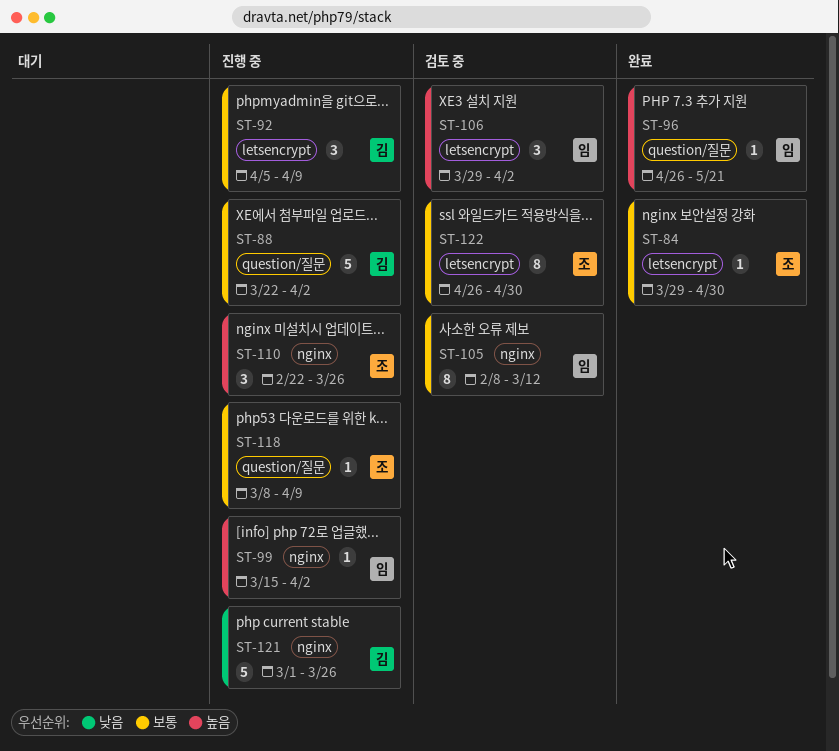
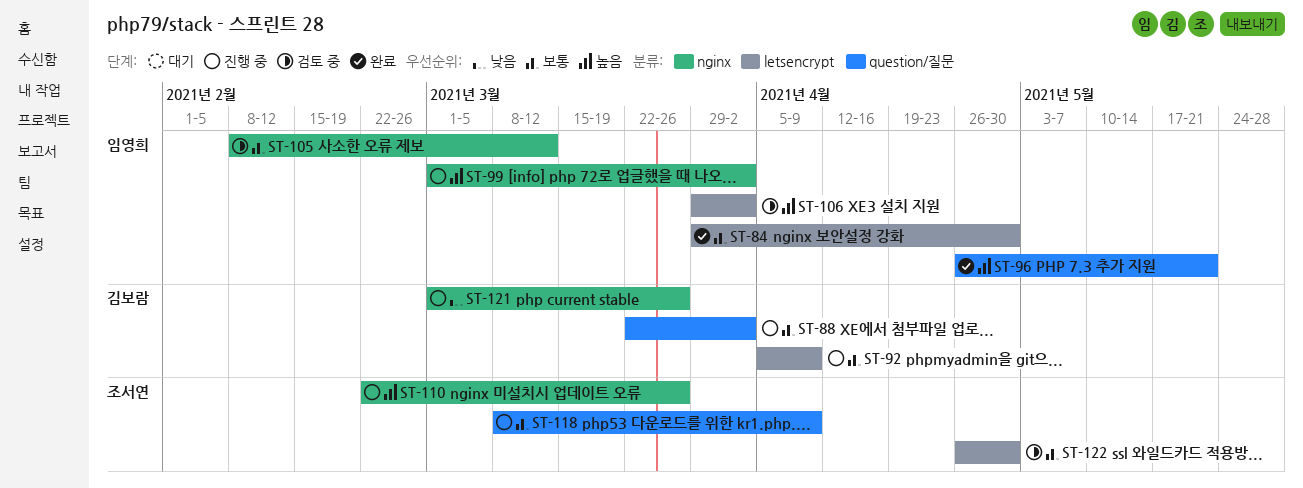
ST-84, owner: 조서연 -> 임영희
ST-99, start: Mar 15 -> Mar 1

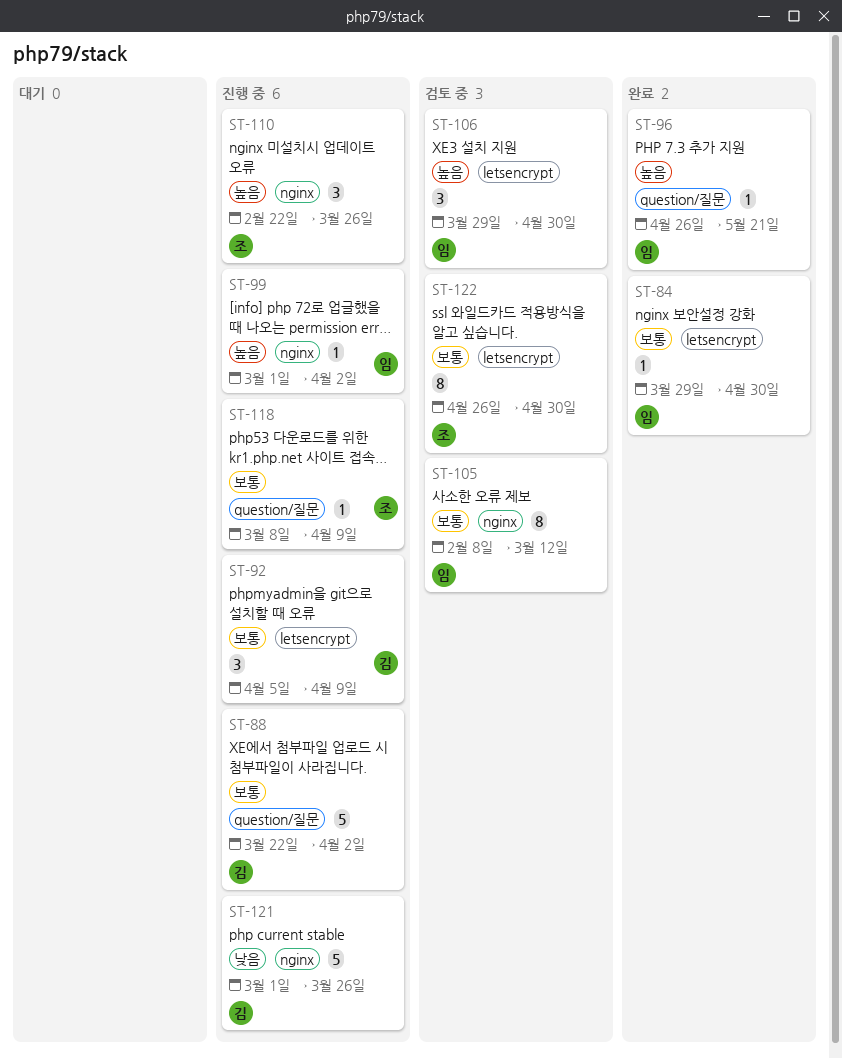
ST-106, due: Apr 2 -> Apr 30

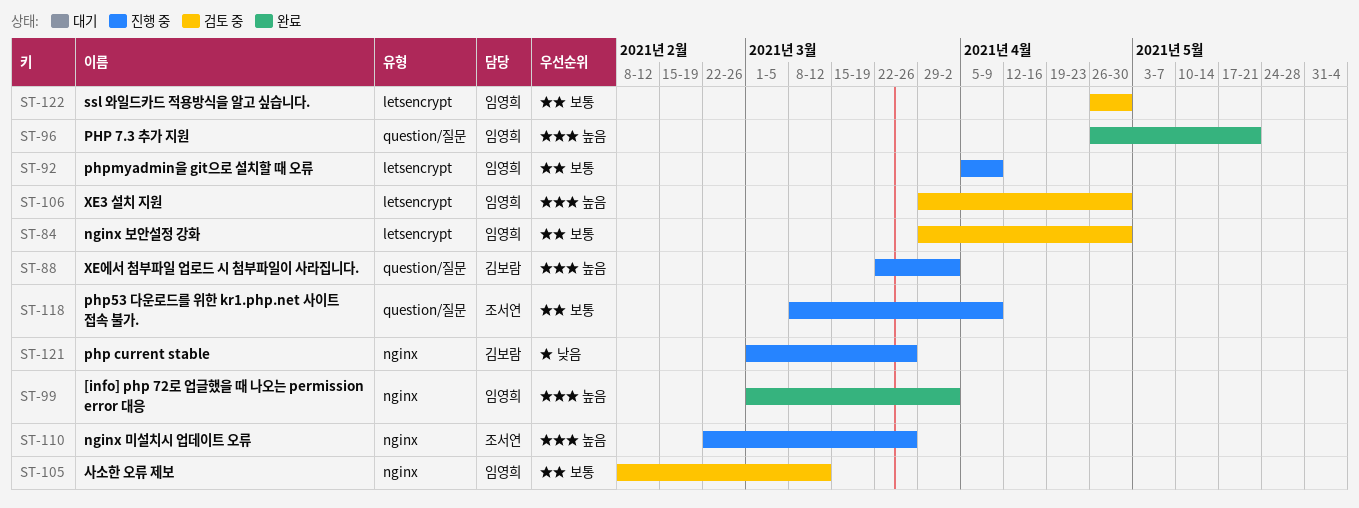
ST-84, status: 완료 -> 검토 중
ST-88, priority: 보통 -> 높음
ST-92, owner: 김보람 -> 임영희
ST-99, status: 진행 중 -> 완료
ST-122, owner: 조서연 -> 임영희

